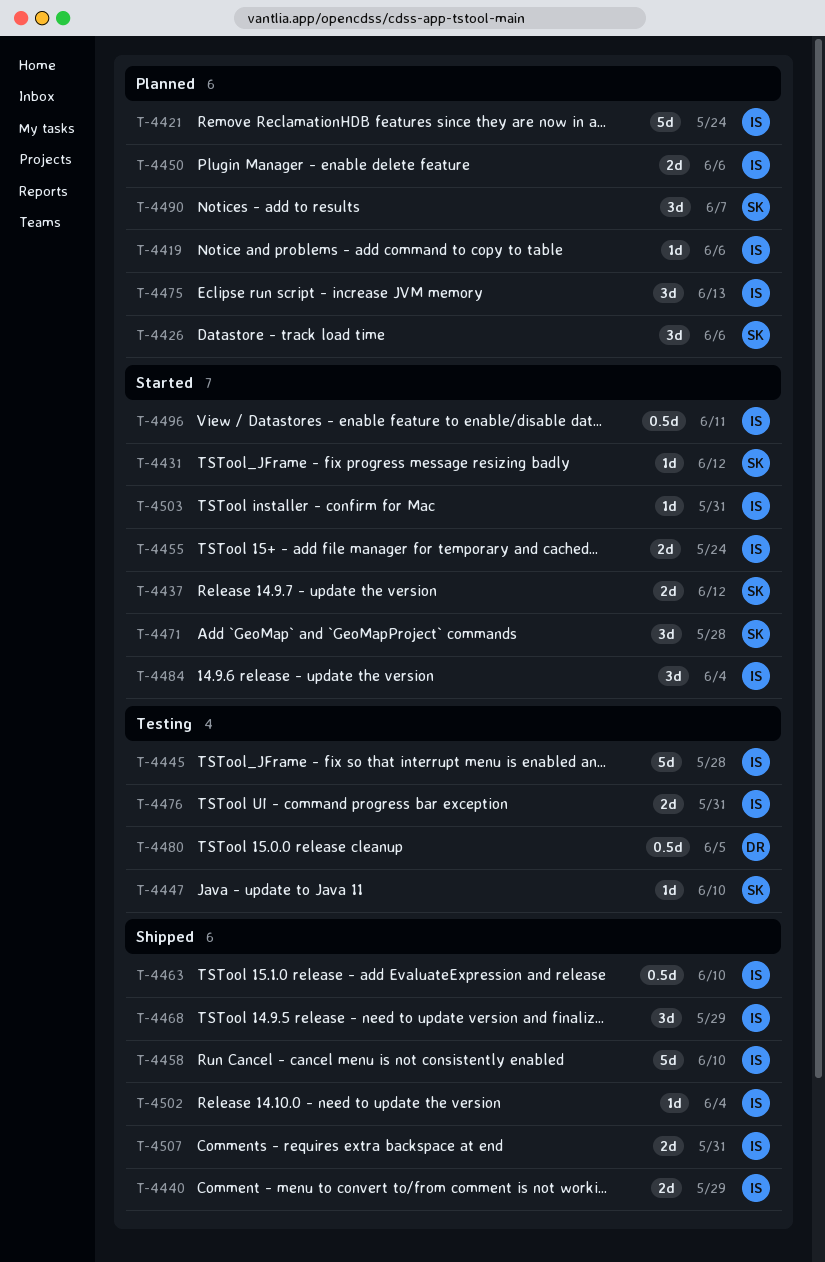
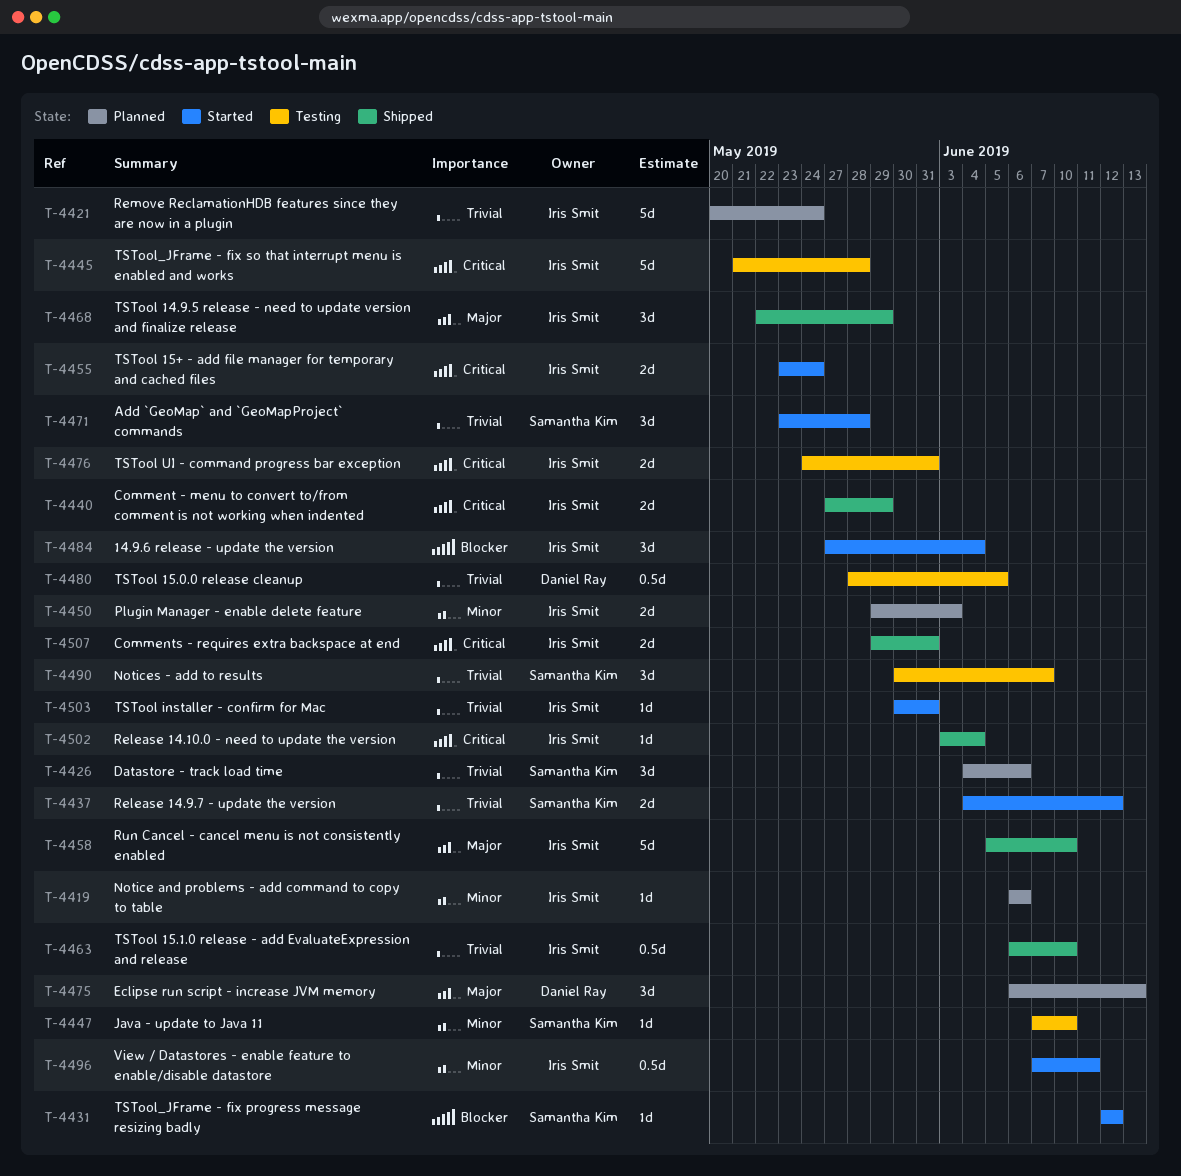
T-4450, due: Jun 6 -> Jun 3
T-4475, owner: Iris Smit -> Daniel Ray
T-4490, status: Planned -> Testing

